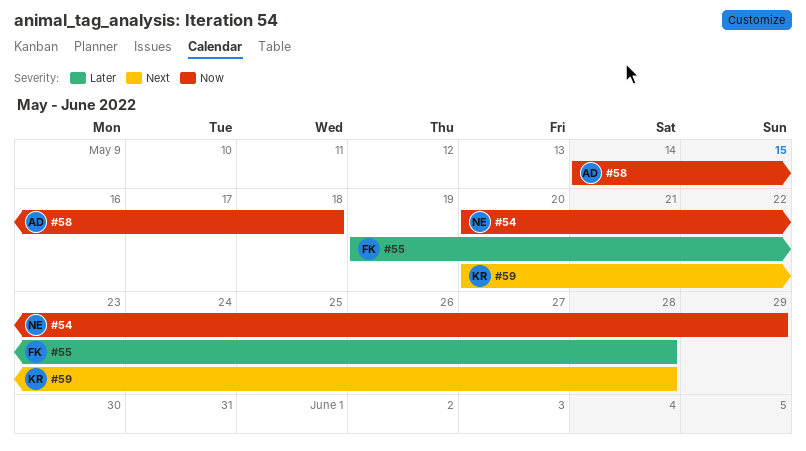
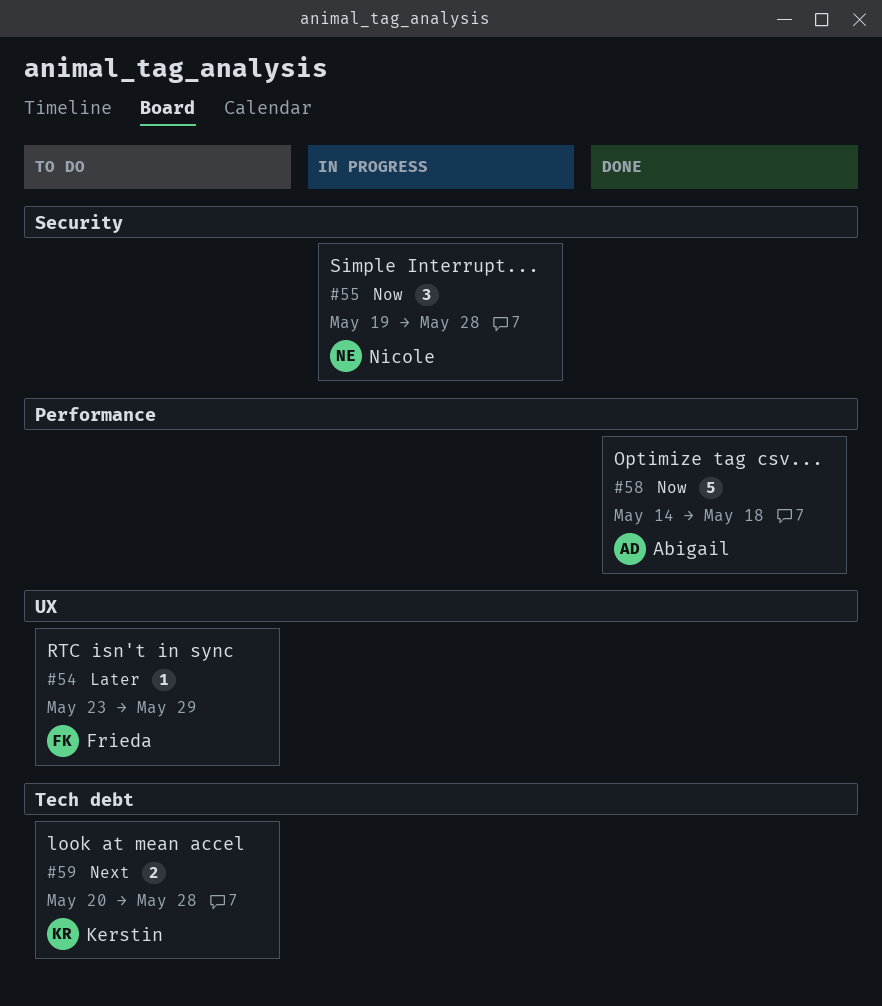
#54, owner: Nicole -> Frieda
#54, priority: Now -> Later
#54, start: May 20 -> May 23
#55, owner: Frieda -> Nicole
#55, priority: Later -> Now

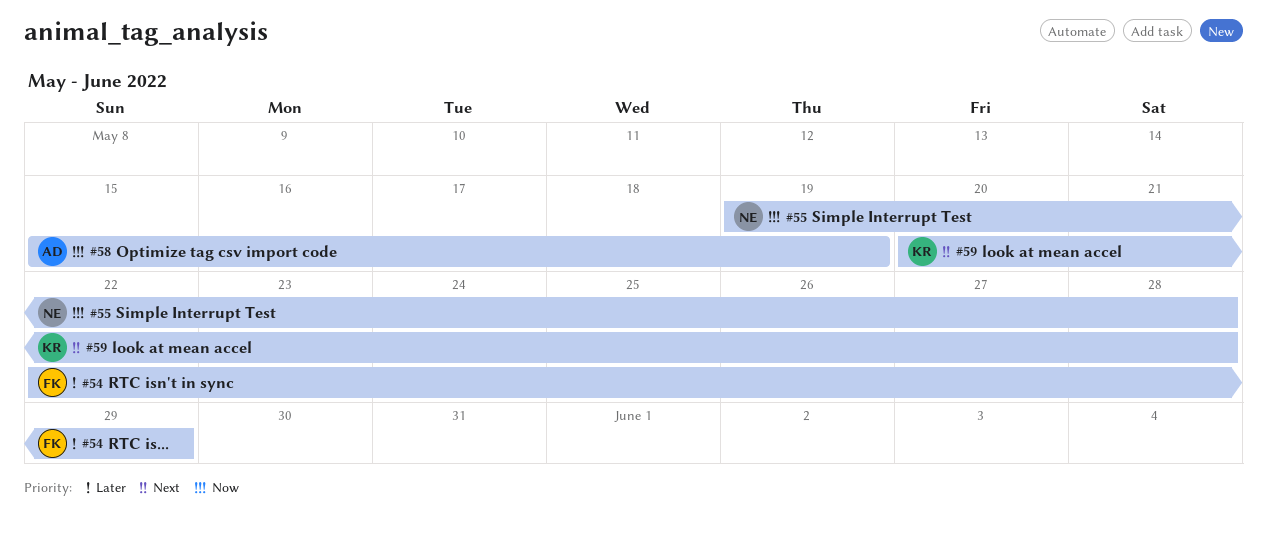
#54, start: May 23 -> May 22
#58, start: May 14 -> May 15
#58, due: May 18 -> May 19

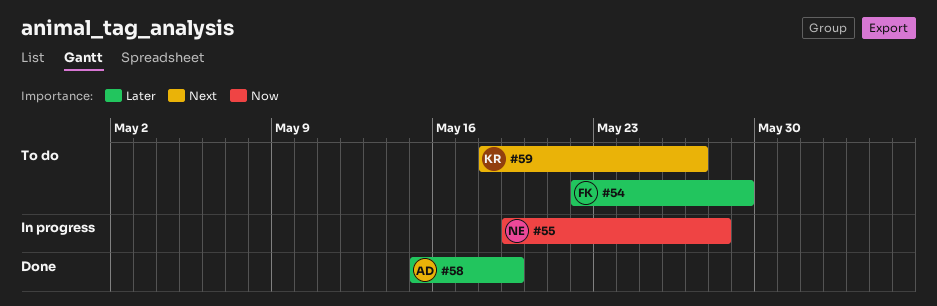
#58, priority: Now -> Later
#59, start: May 20 -> May 18
#59, due: May 28 -> May 27

